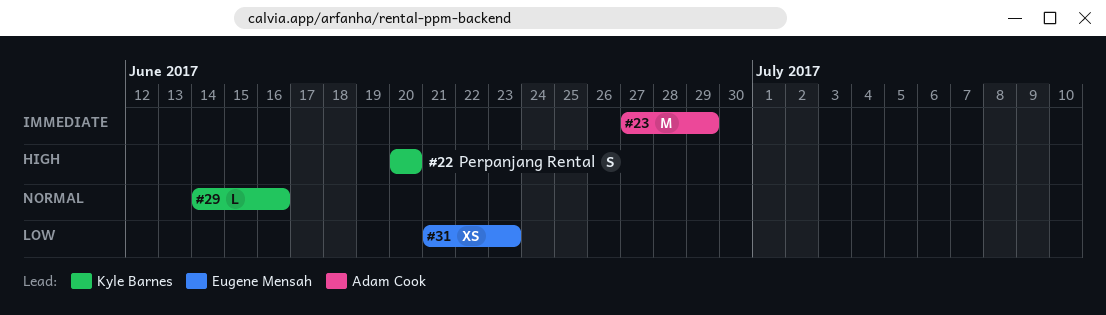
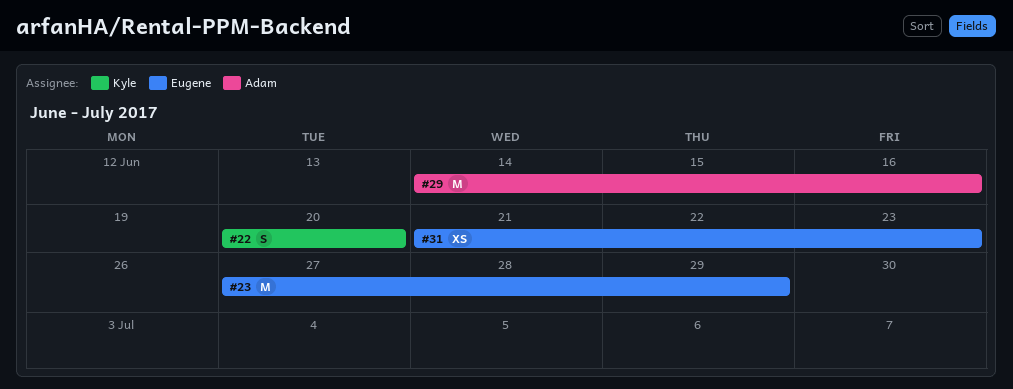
#23, owner: Adam Cook -> Eugene Mensah
#29, owner: Kyle Barnes -> Adam Cook
#29, estimate: L -> M

